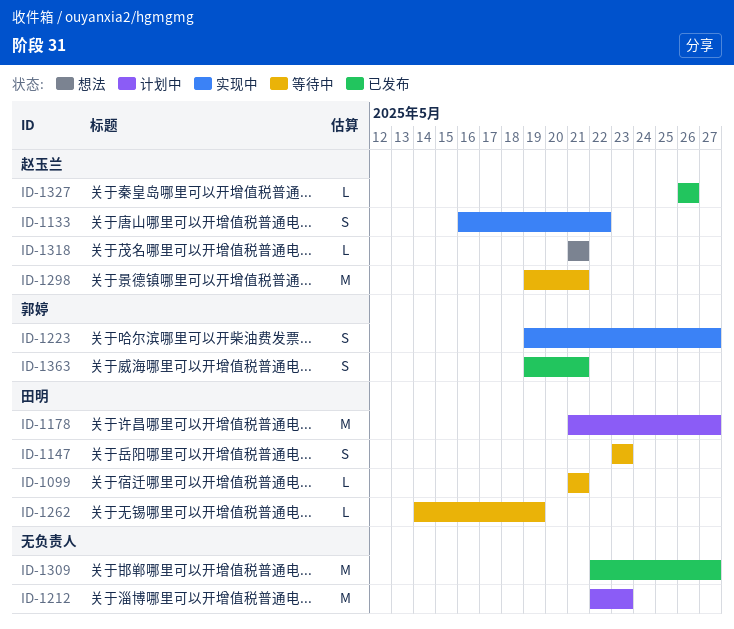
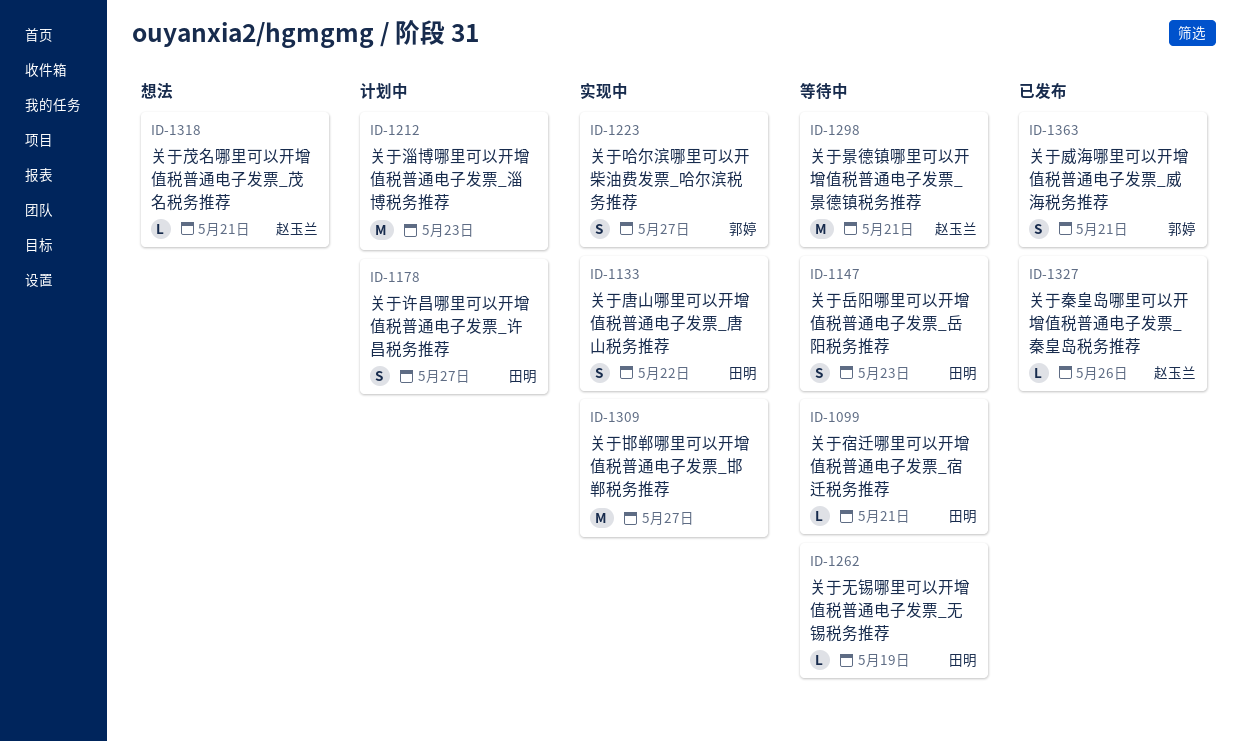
ID-1133, owner: 赵玉兰 -> 田明
ID-1178, estimate: M -> S
ID-1309, status: 已发布 -> 实现中

